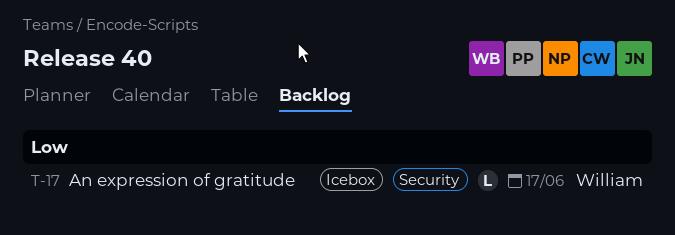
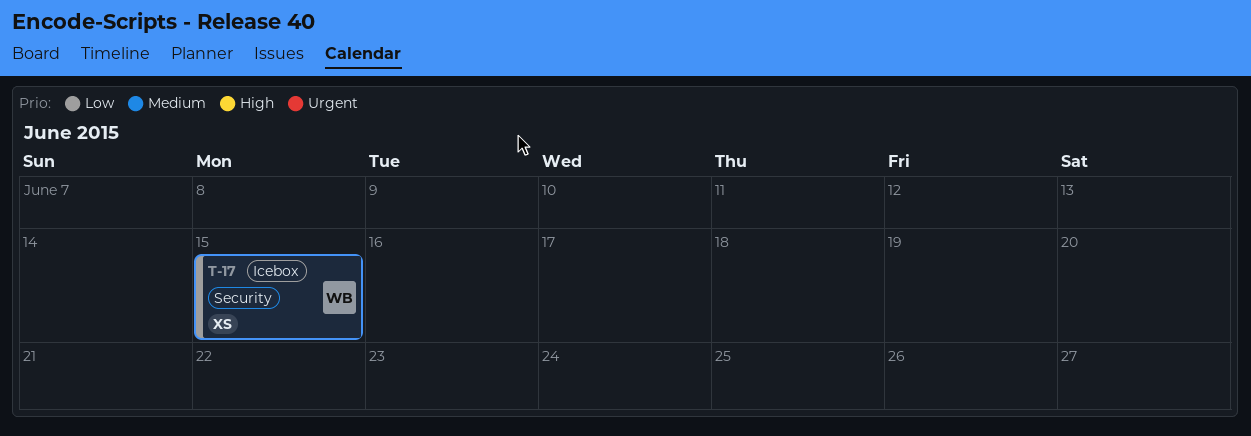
T-17, estimate: L -> XS
T-17, due: Jun 17 -> Jun 15

